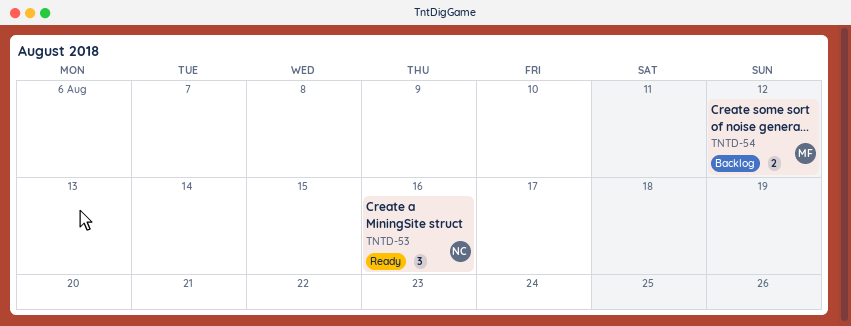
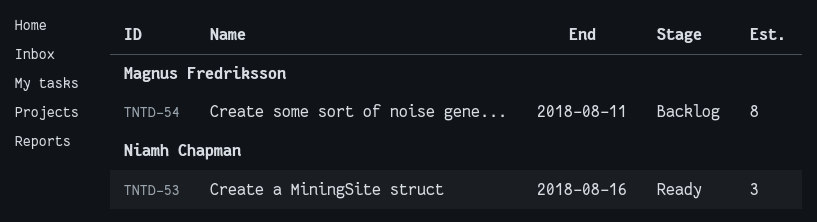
TNTD-54, estimate: 2 -> 8
TNTD-54, due: Aug 12 -> Aug 11

